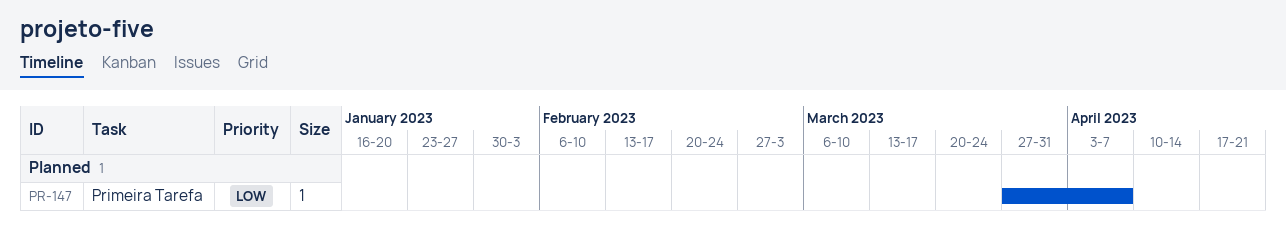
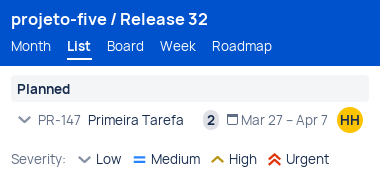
PR-147, estimate: 1 -> 2

